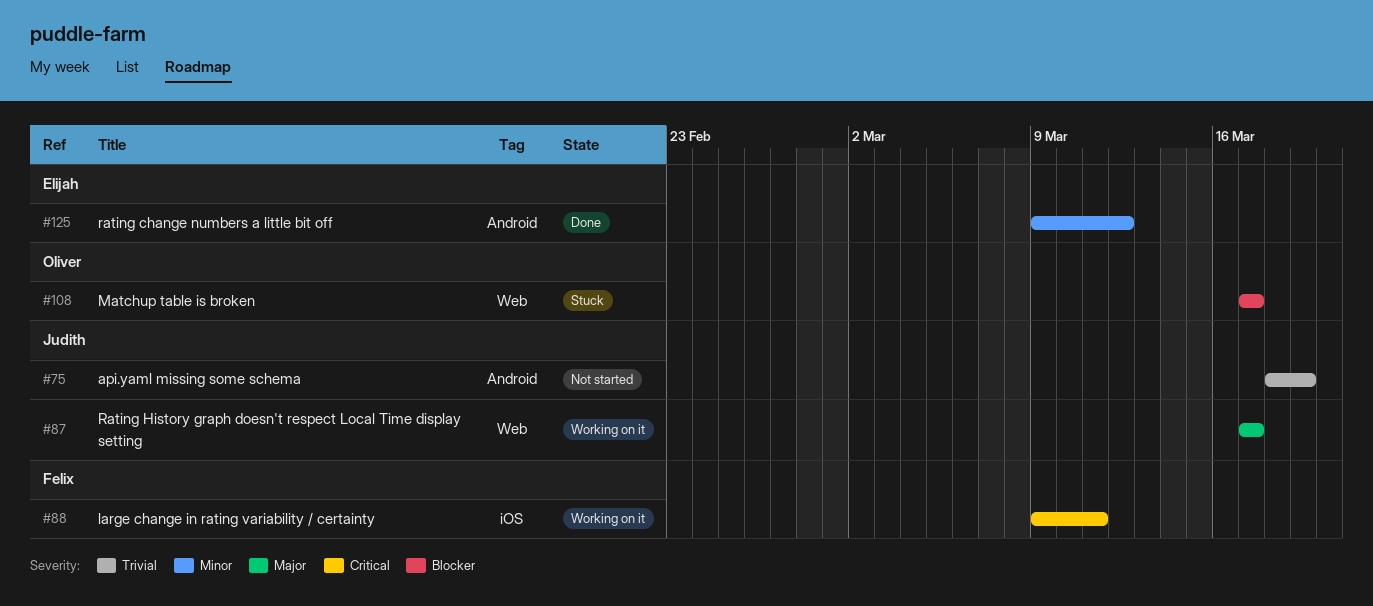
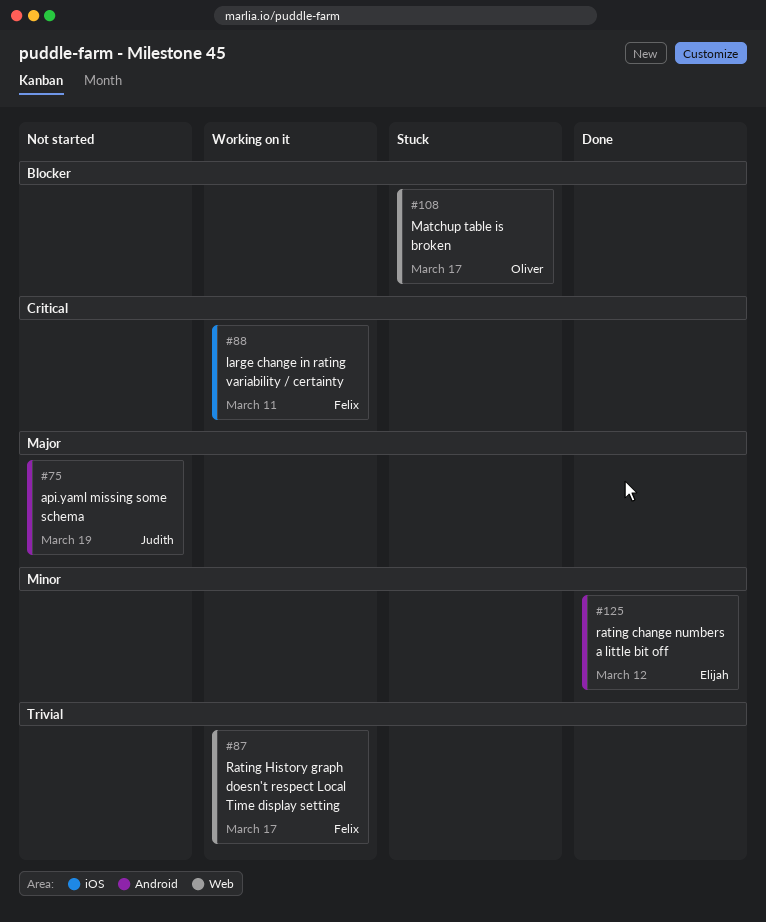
#75, priority: Trivial -> Major
#87, owner: Judith -> Felix
#87, priority: Major -> Trivial

